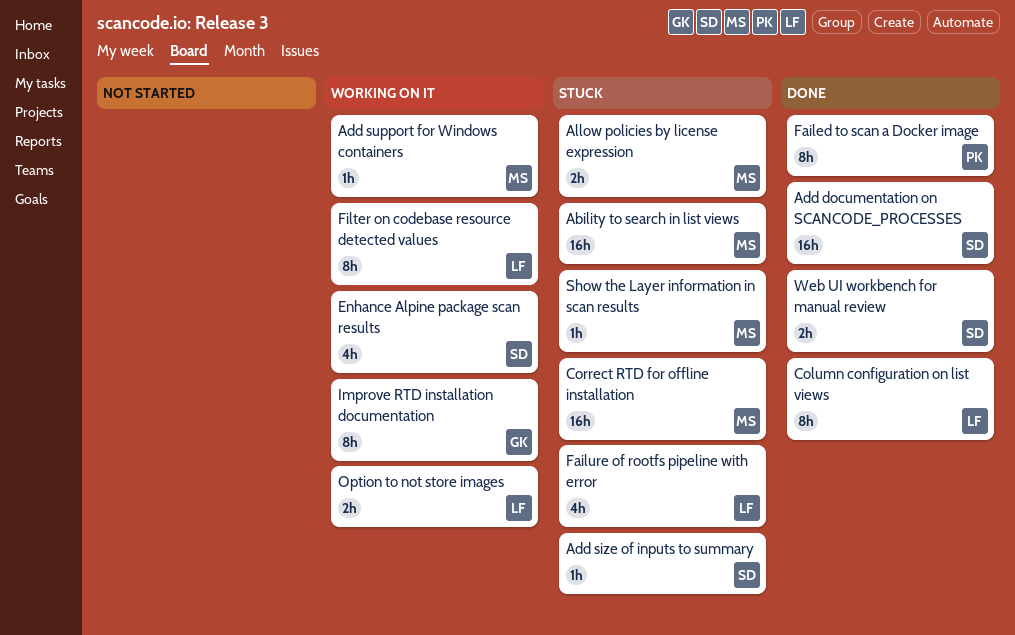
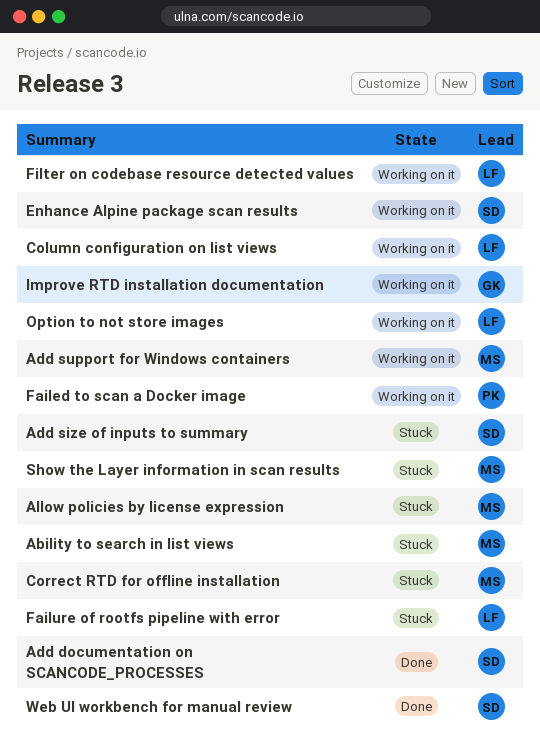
Column configuration on list views, status: Done -> Working on it
Failed to scan a Docker image, status: Done -> Working on it

